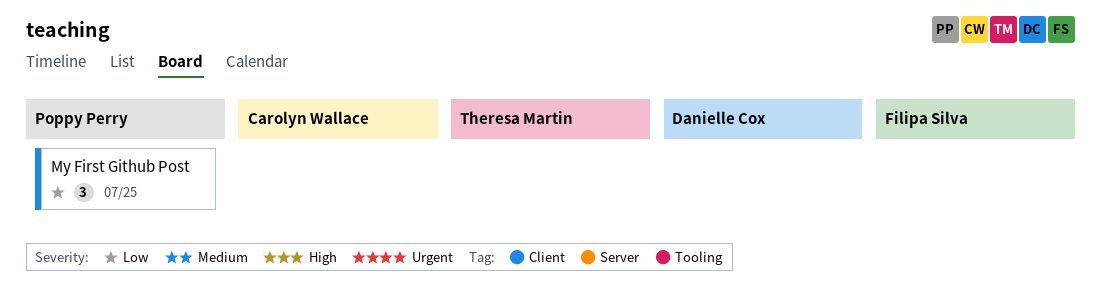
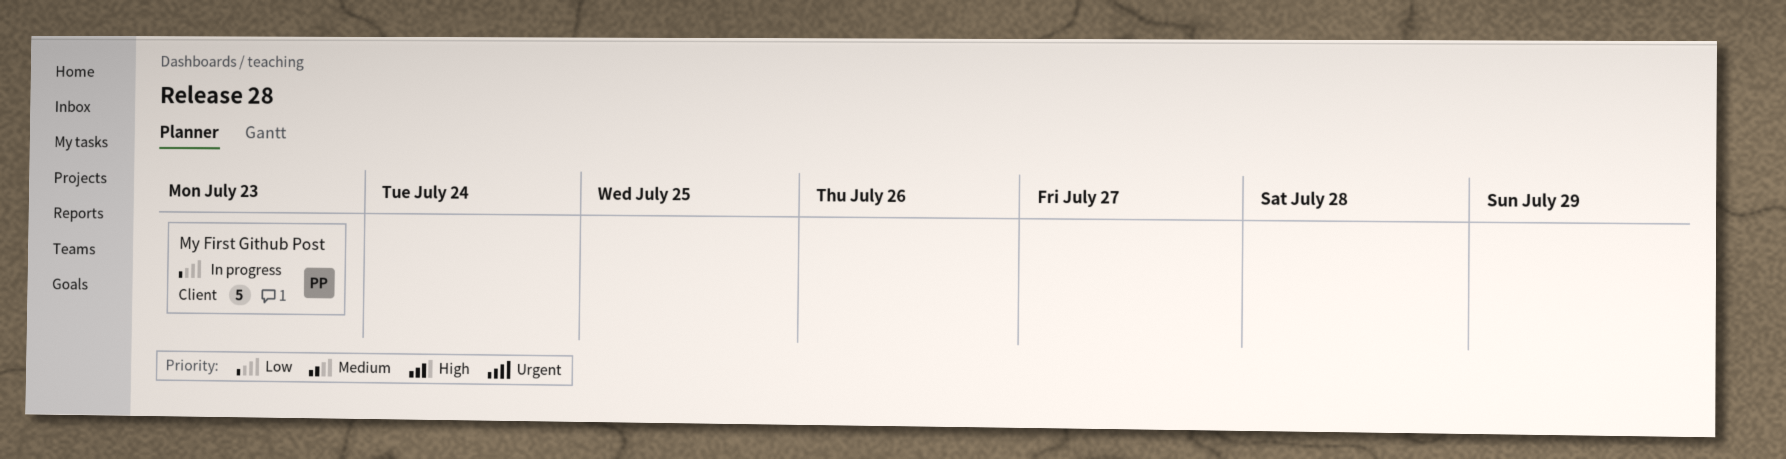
My First Github Post, estimate: 3 -> 5
My First Github Post, due: Jul 25 -> Jul 23

